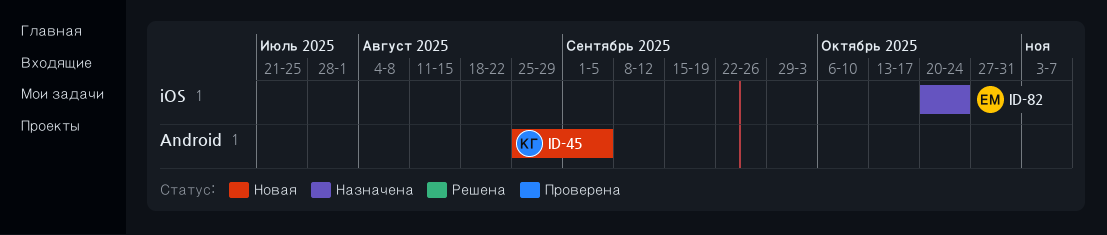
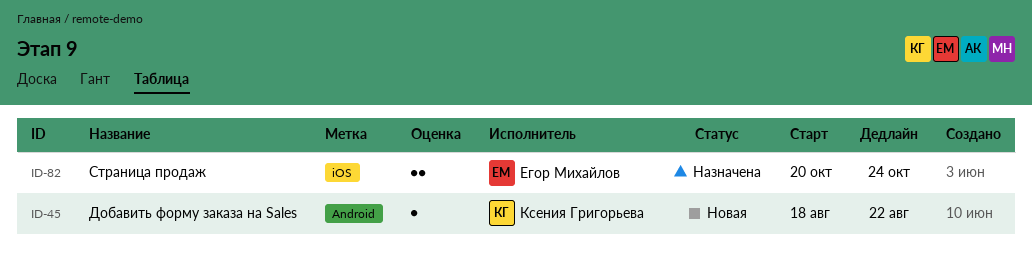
ID-45, start: Aug 25 -> Aug 18
ID-45, due: Sep 5 -> Aug 22

